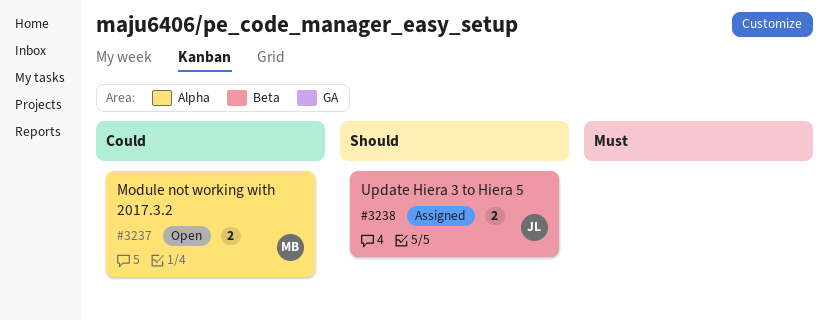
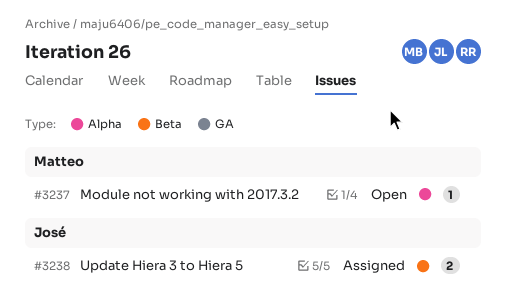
#3237, estimate: 2 -> 1

